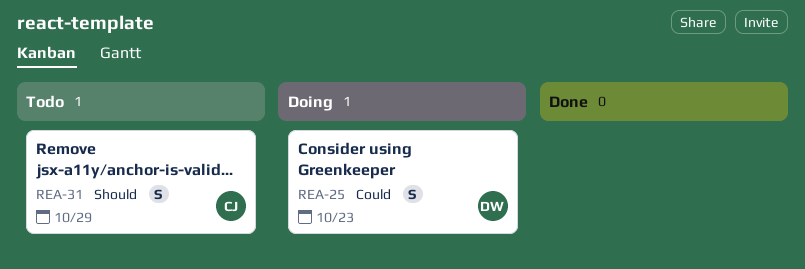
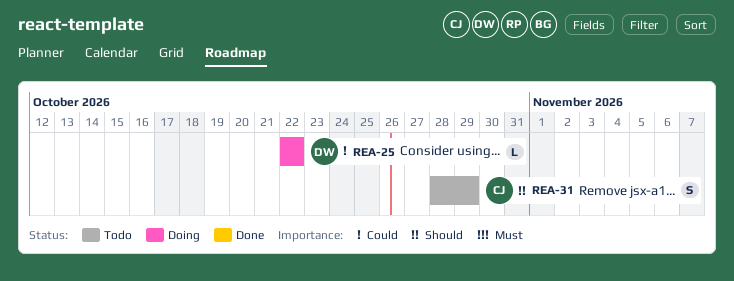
REA-25, estimate: S -> L
REA-25, due: Oct 23 -> Oct 22

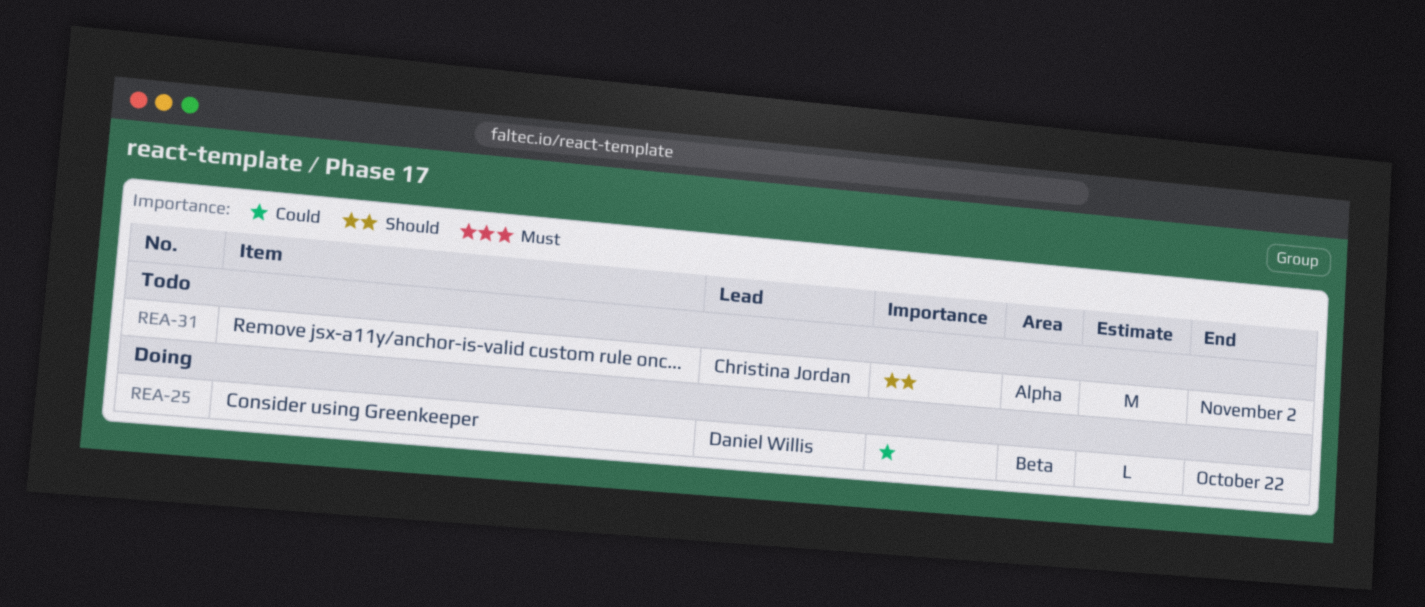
REA-31, estimate: S -> M
REA-31, due: Oct 29 -> Nov 2

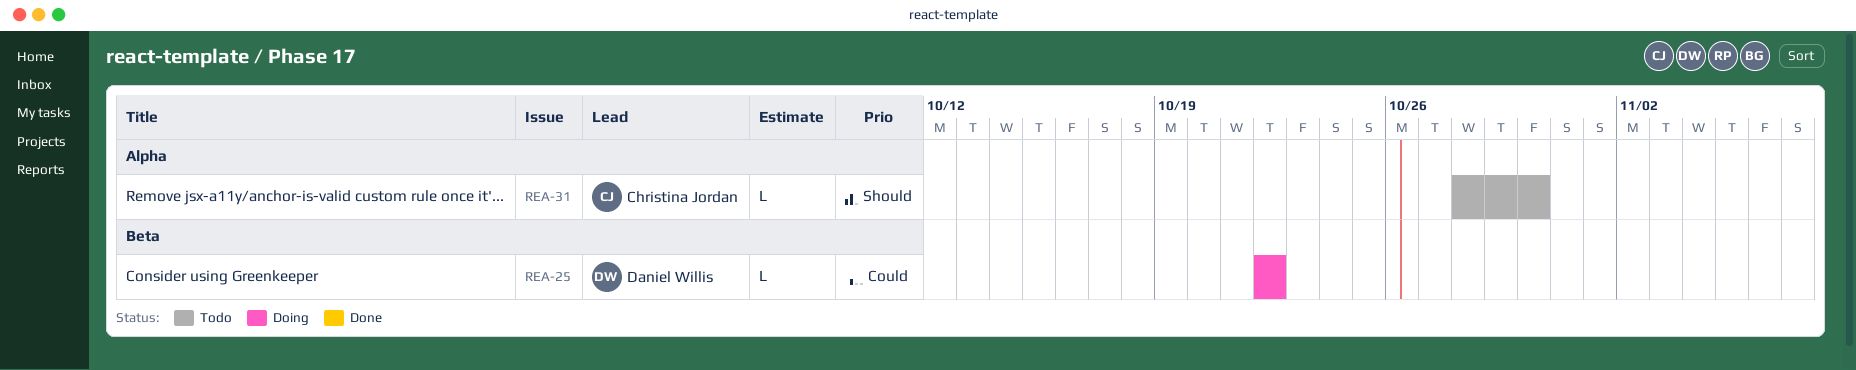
REA-31, estimate: M -> L
REA-31, due: Nov 2 -> Oct 30

